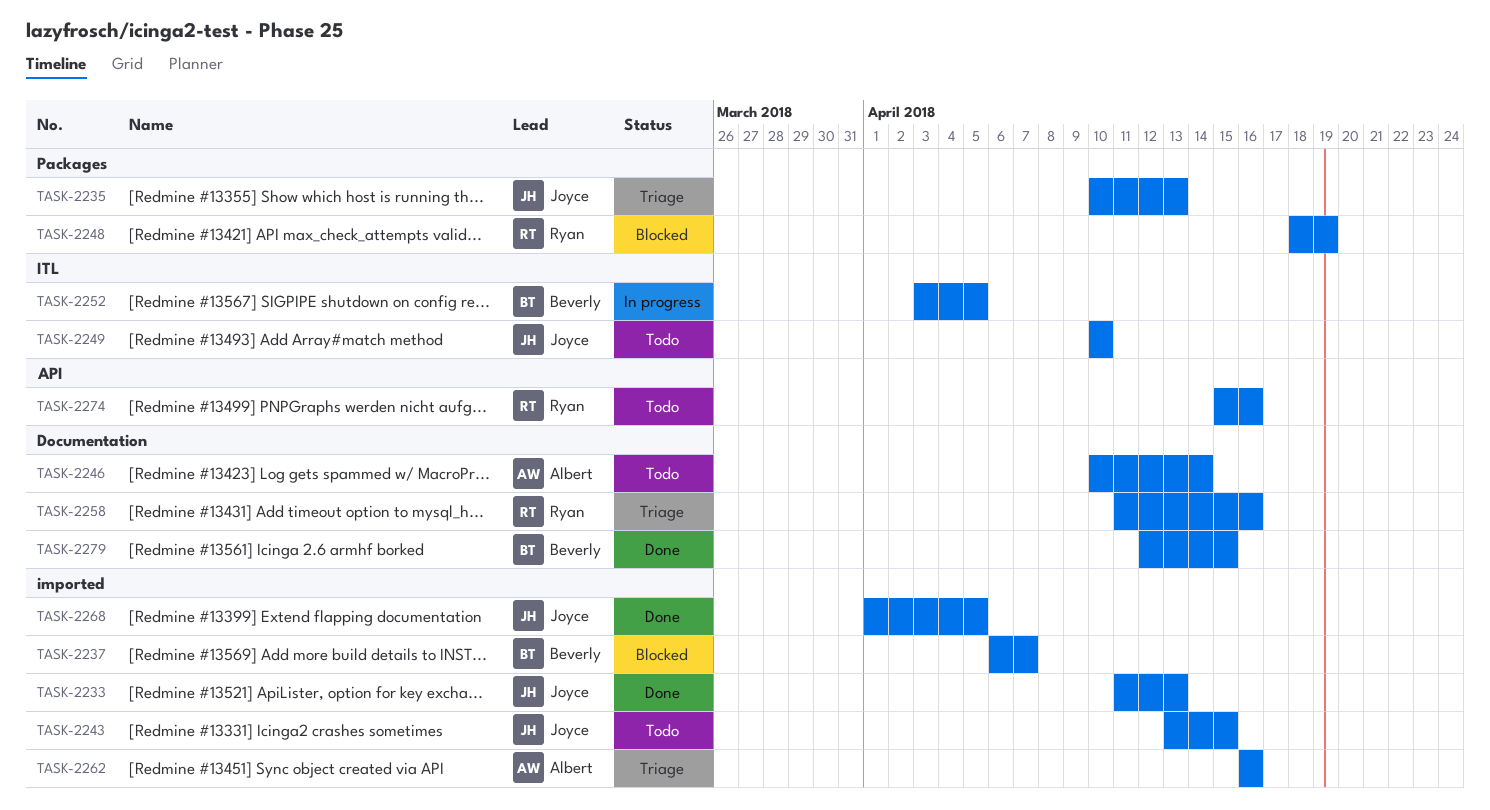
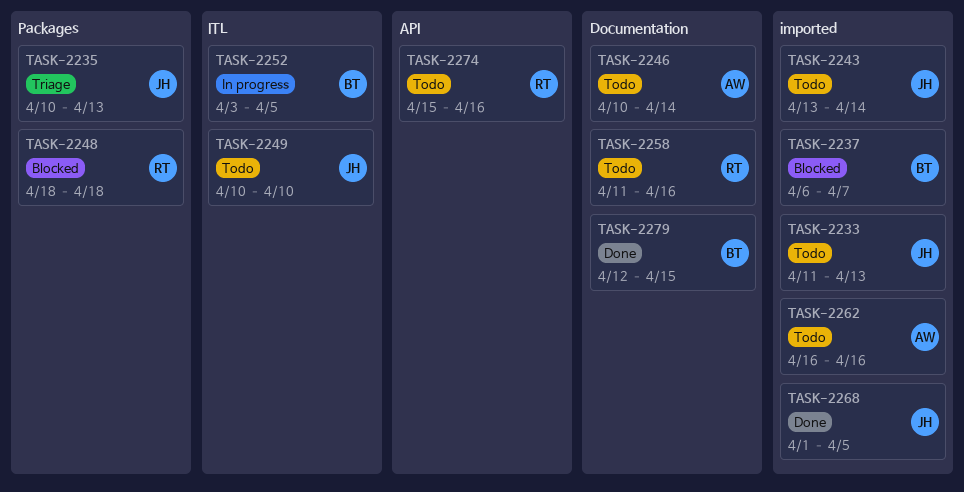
TASK-2233, status: Done -> Todo
TASK-2243, due: Apr 15 -> Apr 14
TASK-2248, due: Apr 19 -> Apr 18
TASK-2258, status: Triage -> Todo
TASK-2262, status: Triage -> Todo

